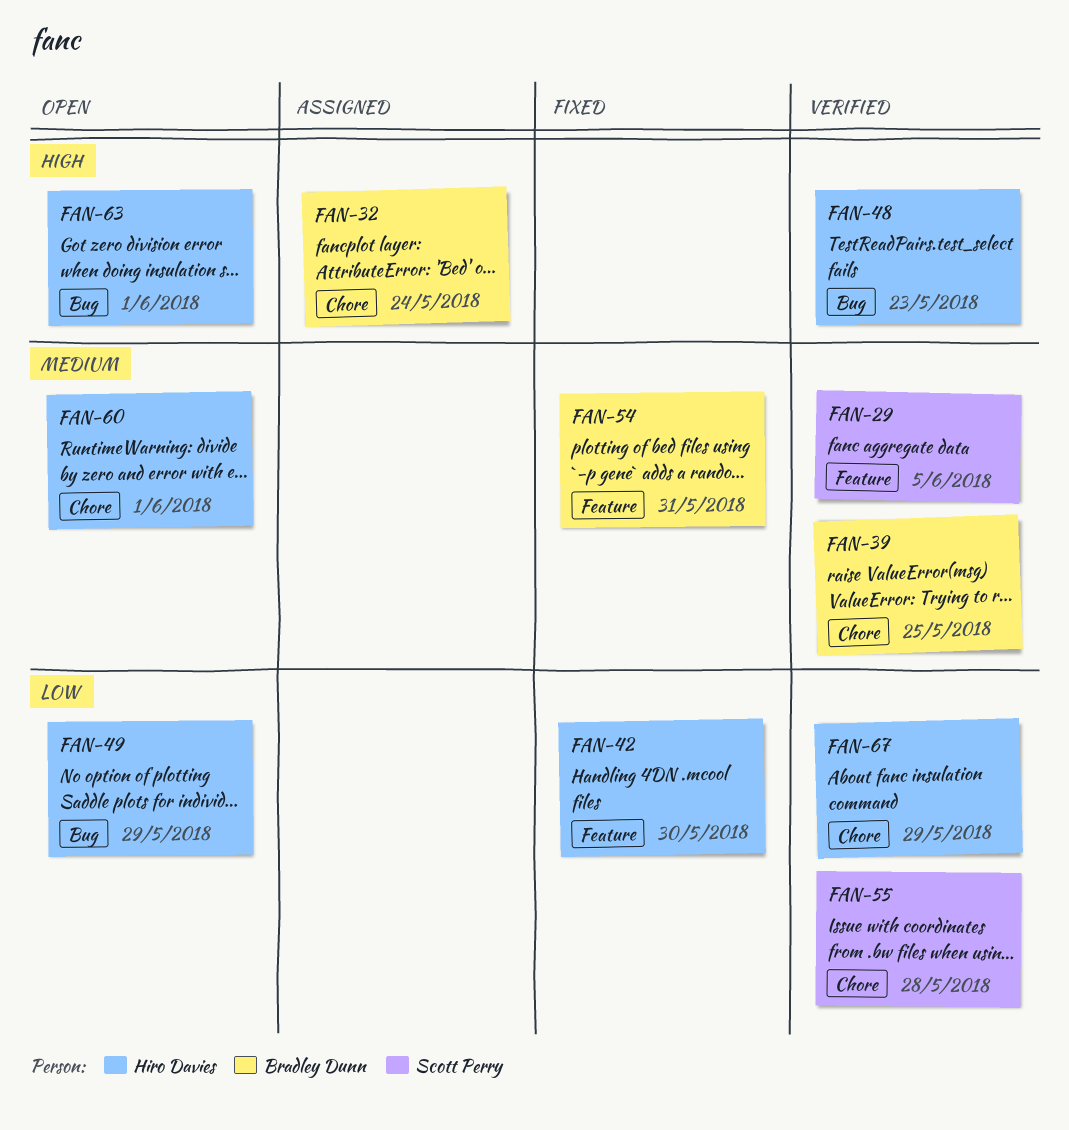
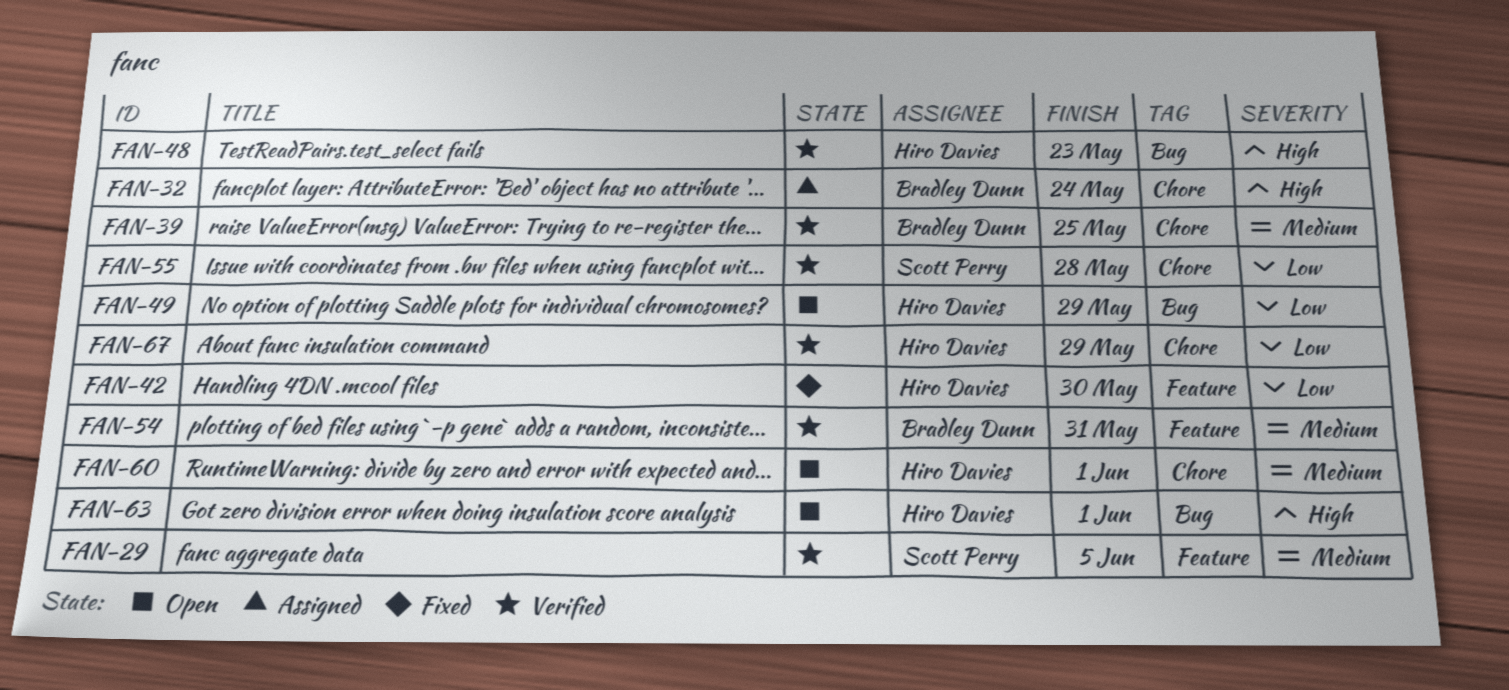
FAN-54, status: Fixed -> Verified

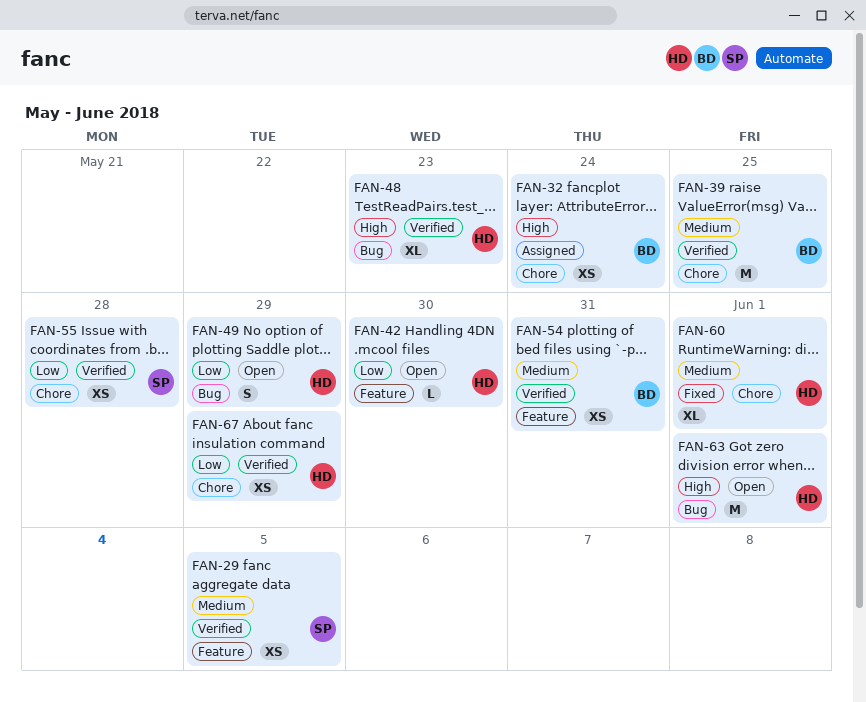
FAN-42, status: Fixed -> Open
FAN-60, status: Open -> Fixed

